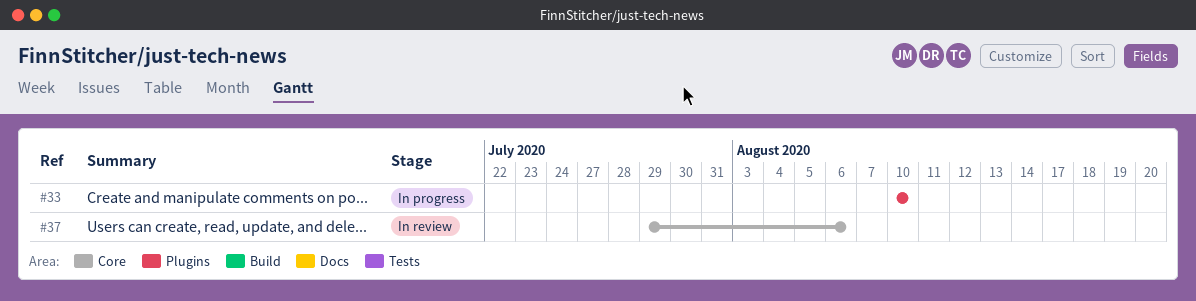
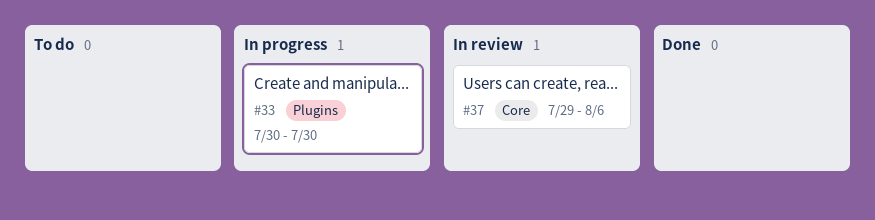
#33, start: Aug 10 -> Jul 30
#33, due: Aug 10 -> Jul 30

